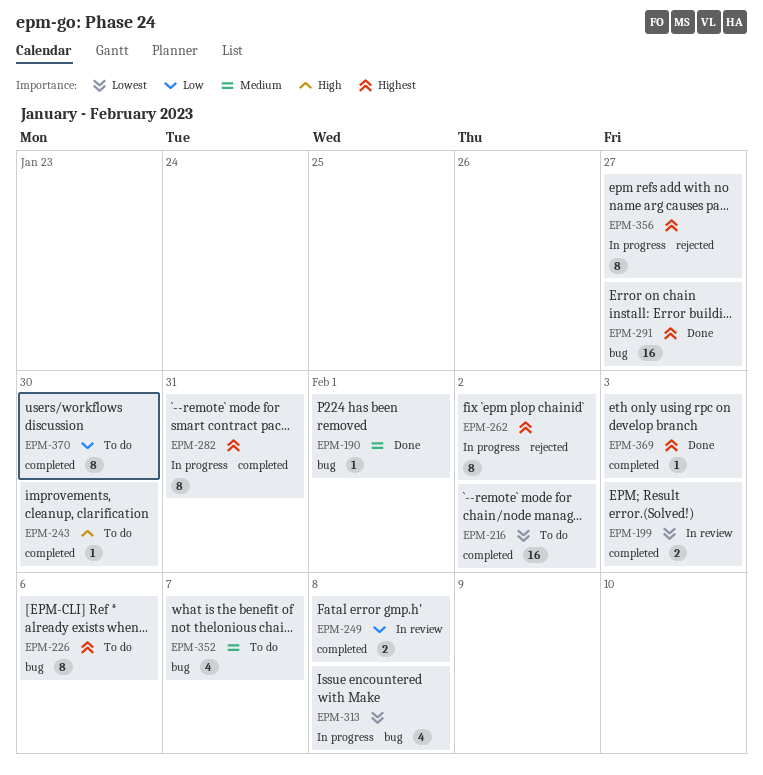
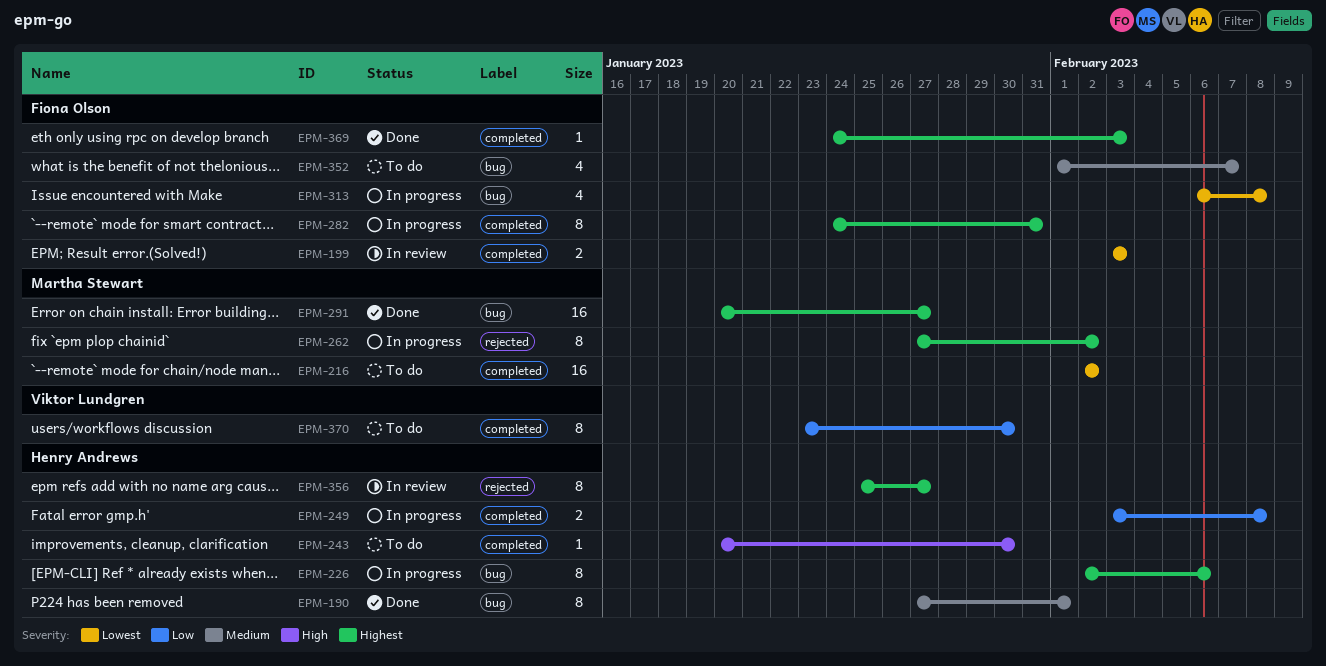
EPM-190, estimate: 1 -> 8
EPM-226, status: To do -> In progress
EPM-249, status: In review -> In progress
EPM-356, status: In progress -> In review

